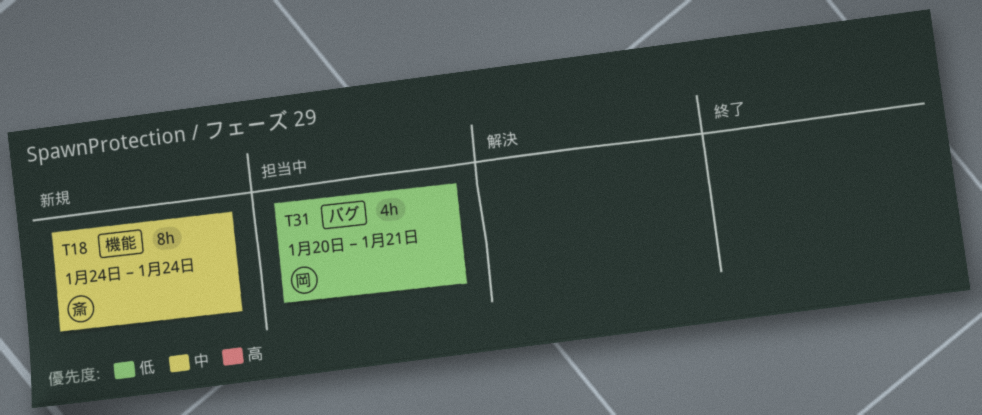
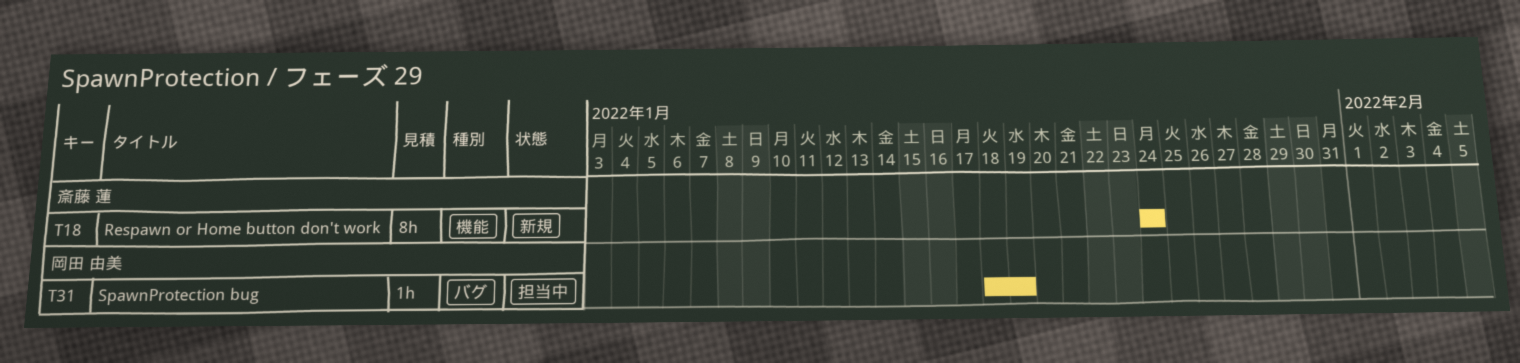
T31, estimate: 4h -> 1h
T31, start: Jan 20 -> Jan 18
T31, due: Jan 21 -> Jan 19

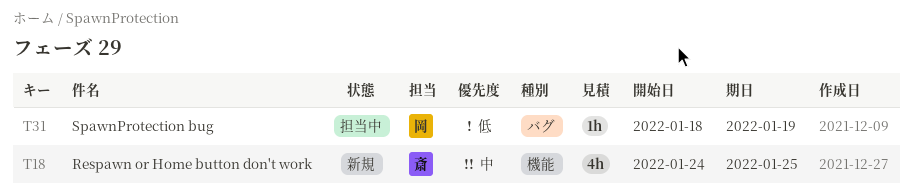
T18, estimate: 8h -> 4h
T18, due: Jan 24 -> Jan 25

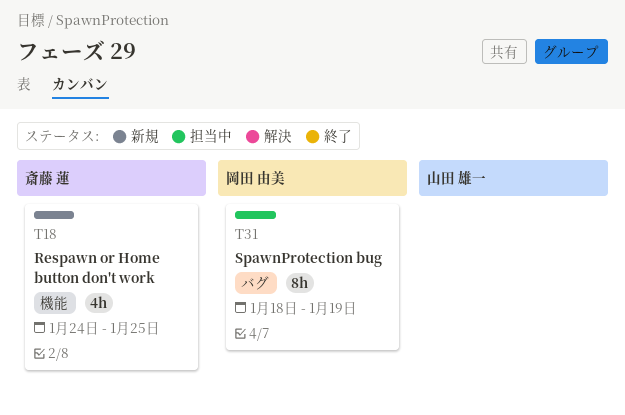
T31, estimate: 1h -> 8h

